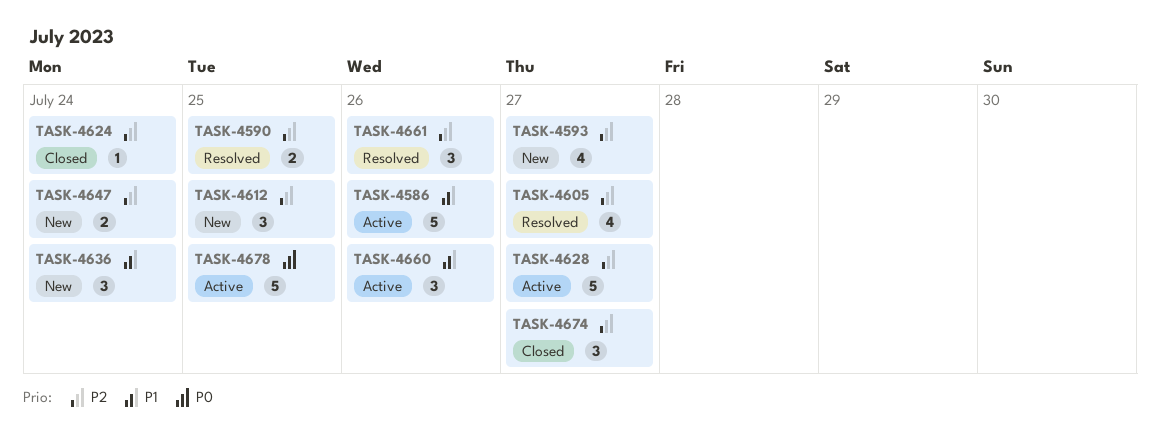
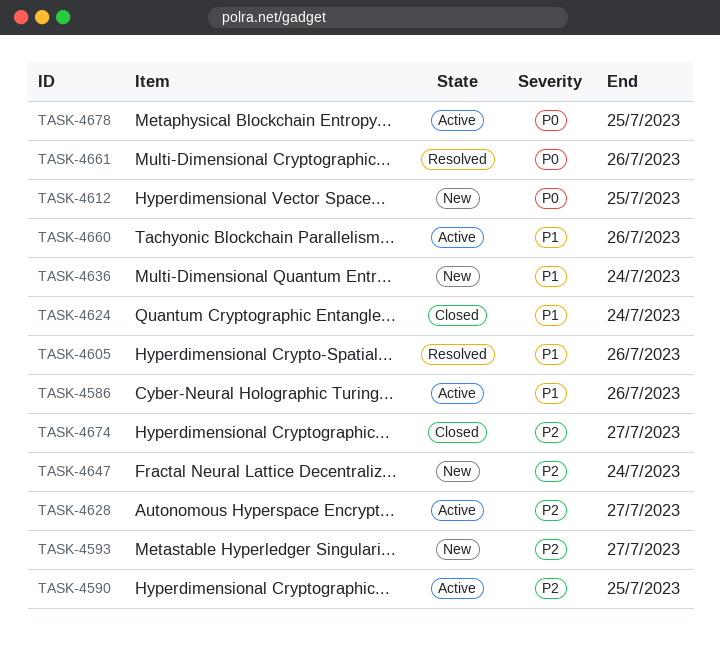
TASK-4590, status: Resolved -> Active
TASK-4605, priority: P2 -> P1
TASK-4605, due: Jul 27 -> Jul 26
TASK-4612, priority: P2 -> P0
TASK-4624, priority: P2 -> P1
TASK-4661, priority: P2 -> P0

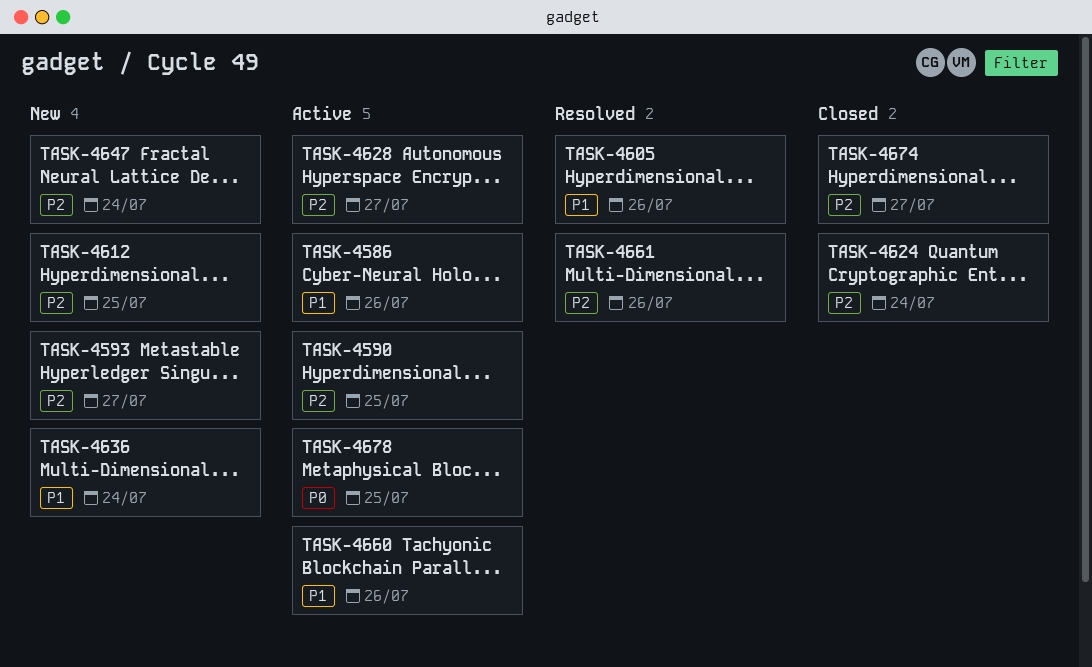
TASK-4612, priority: P0 -> P2
TASK-4624, priority: P1 -> P2
TASK-4661, priority: P0 -> P2

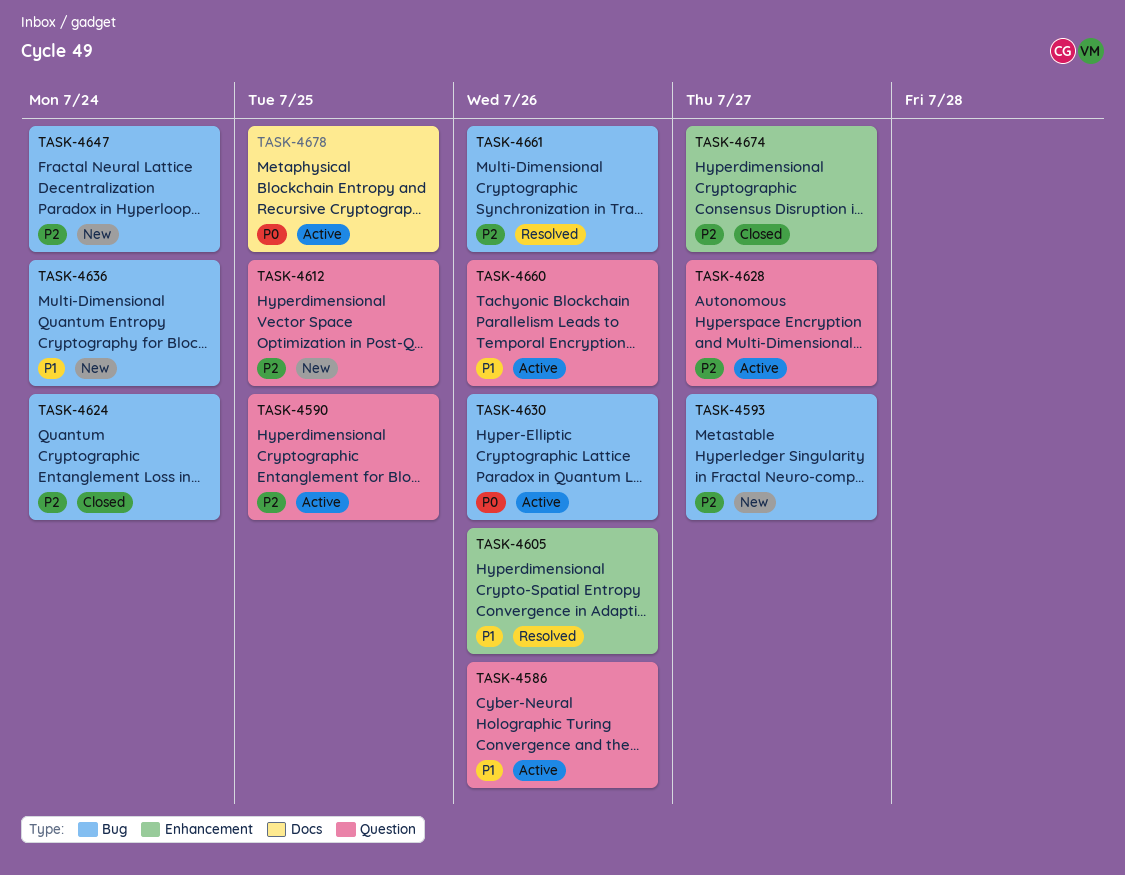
TASK-4630: none -> present

